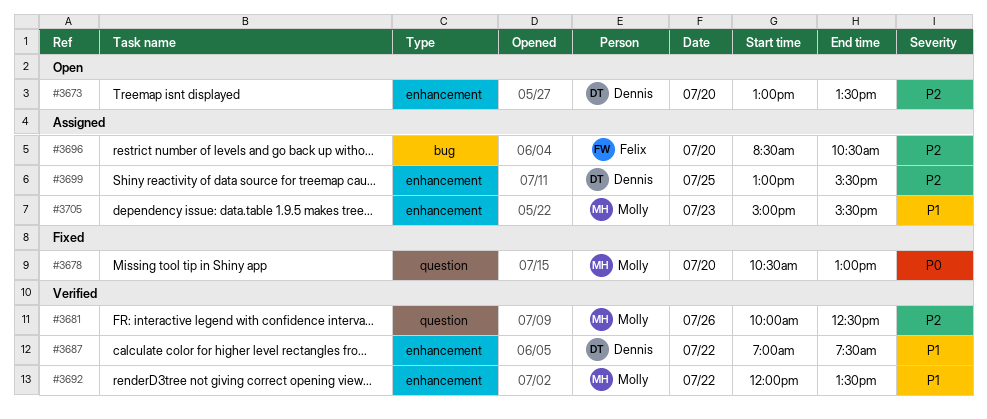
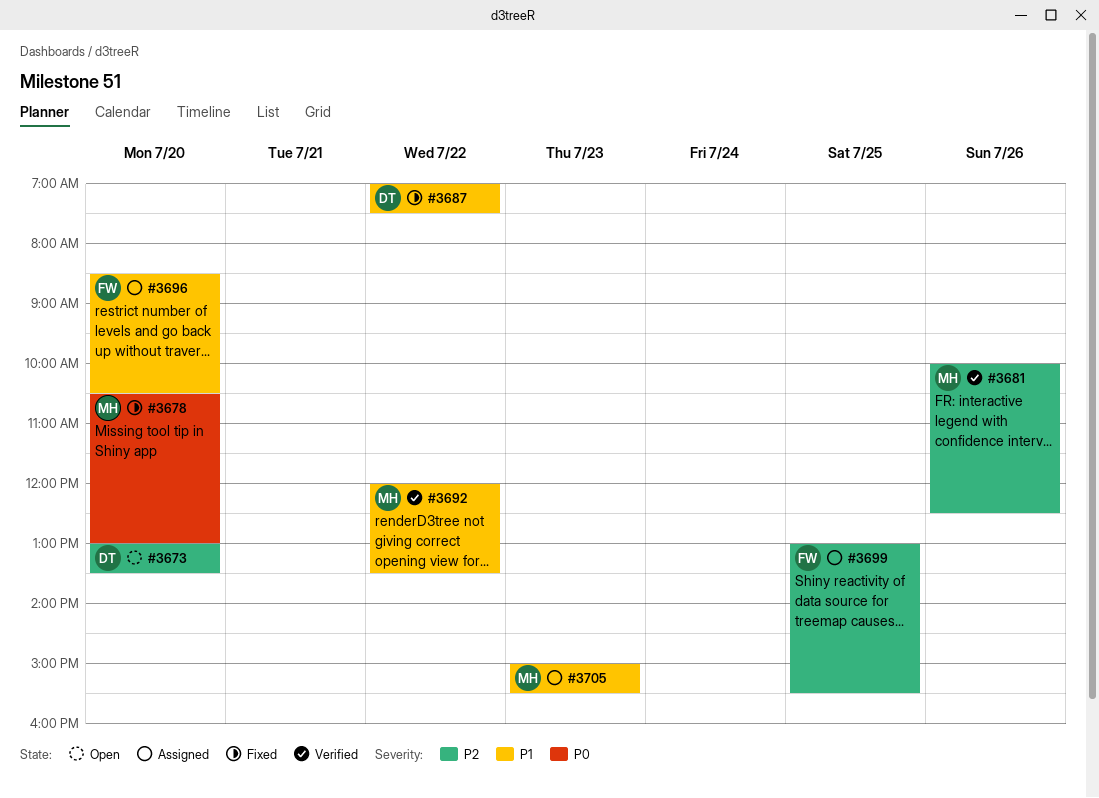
#3687, status: Verified -> Fixed
#3696, priority: P2 -> P1
#3699, owner: Dennis -> Felix

